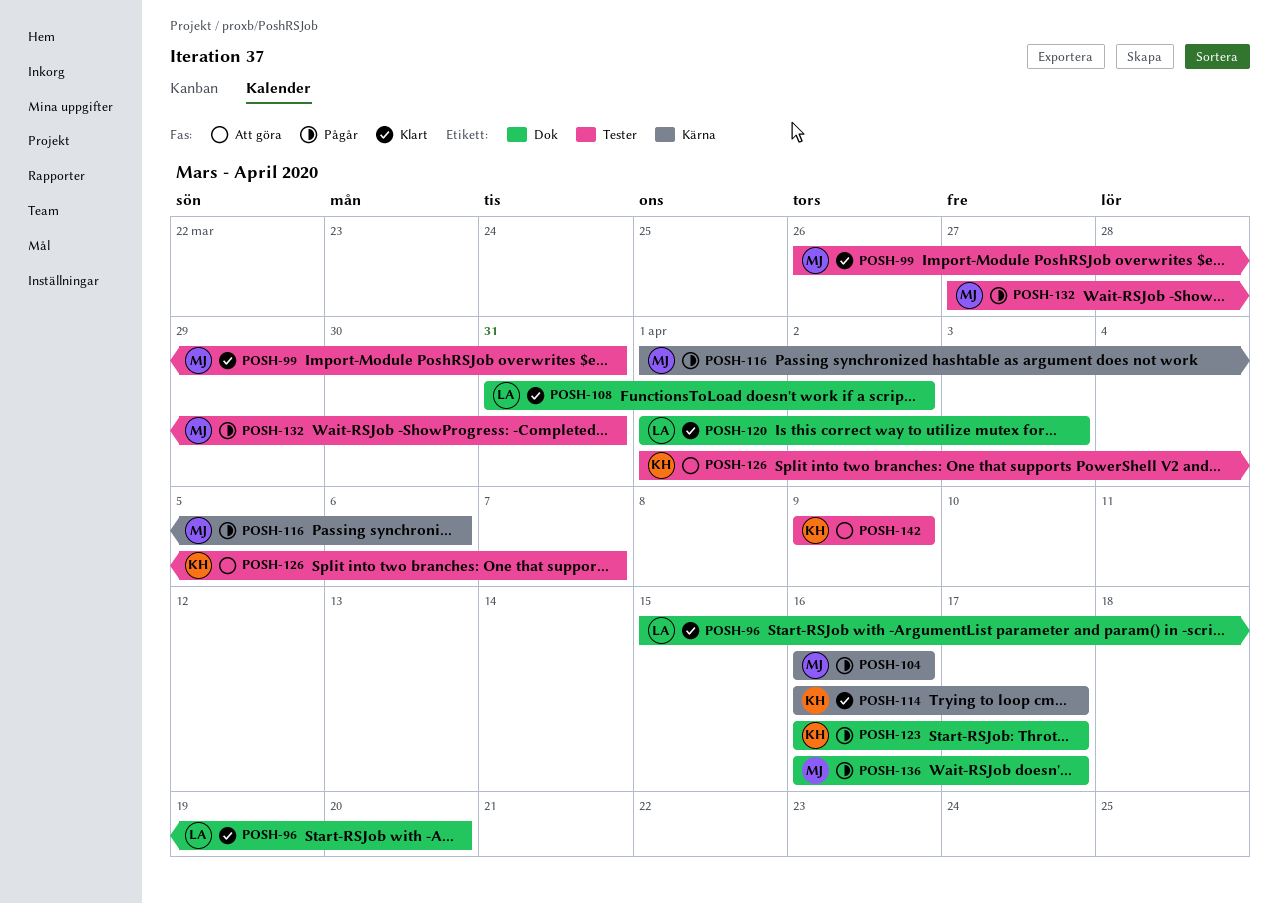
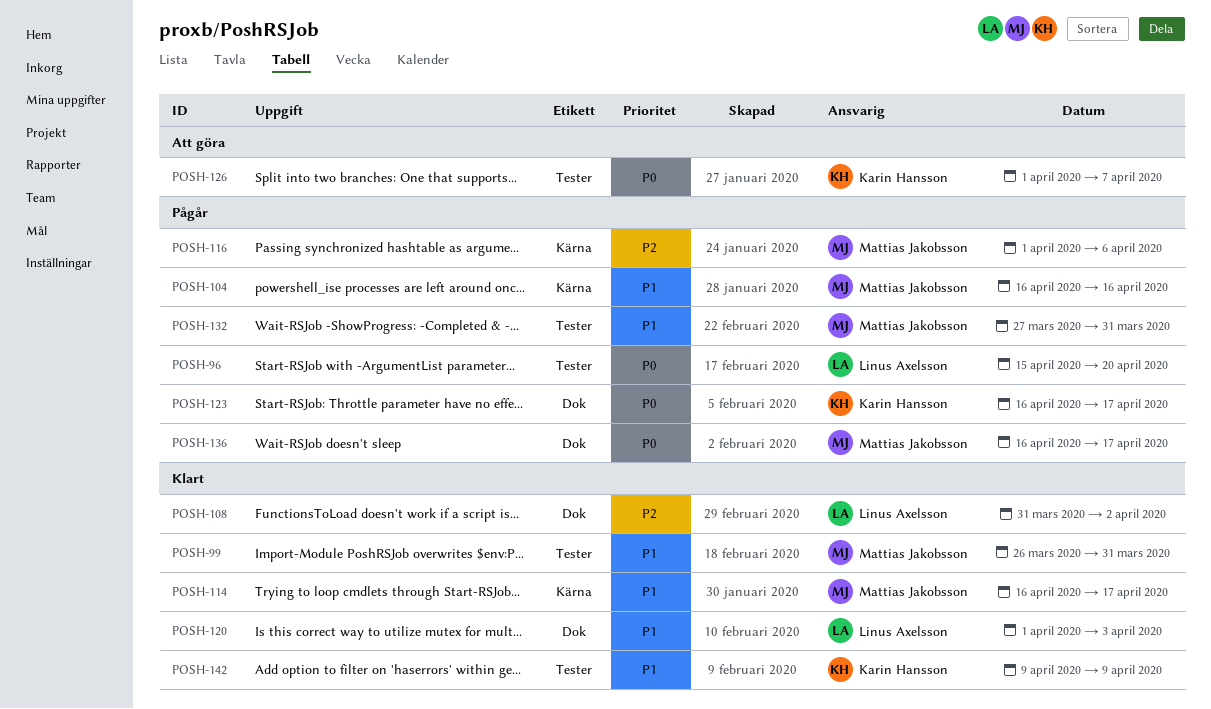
POSH-96, status: Klart -> Pågår
POSH-96, label: Dok -> Tester
POSH-114, owner: Karin Hansson -> Mattias Jakobsson
POSH-142, status: Att göra -> Klart

